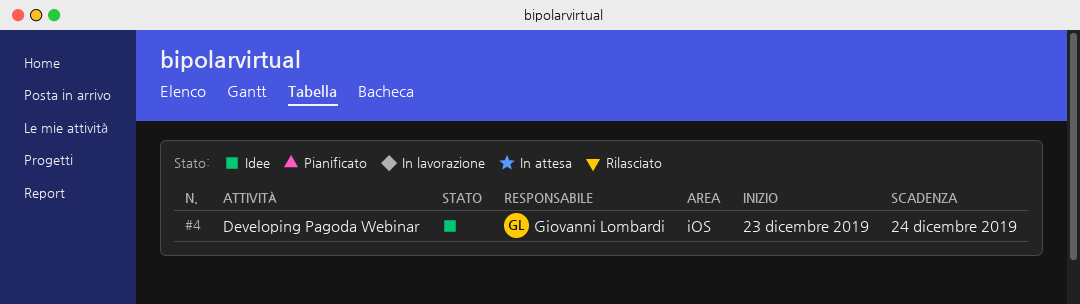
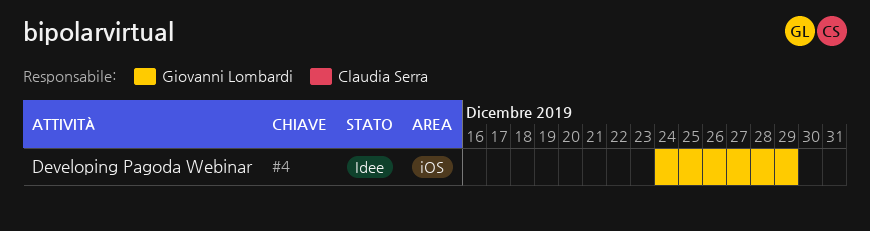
#4, start: Dec 23 -> Dec 24
#4, due: Dec 24 -> Dec 29

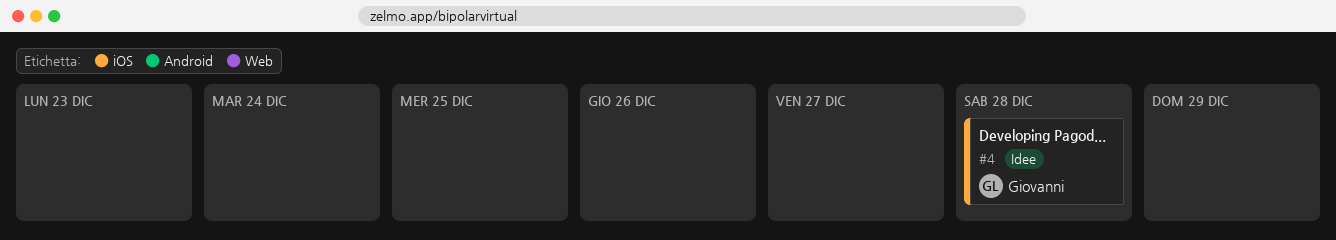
#4, due: Dec 29 -> Dec 28

